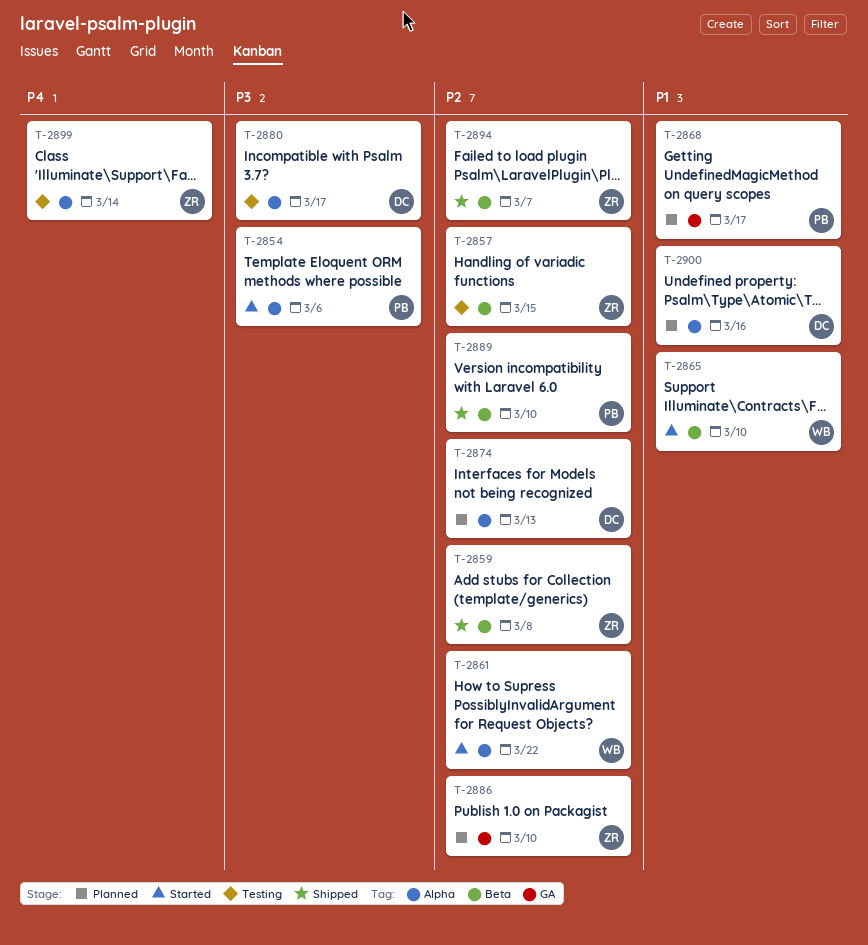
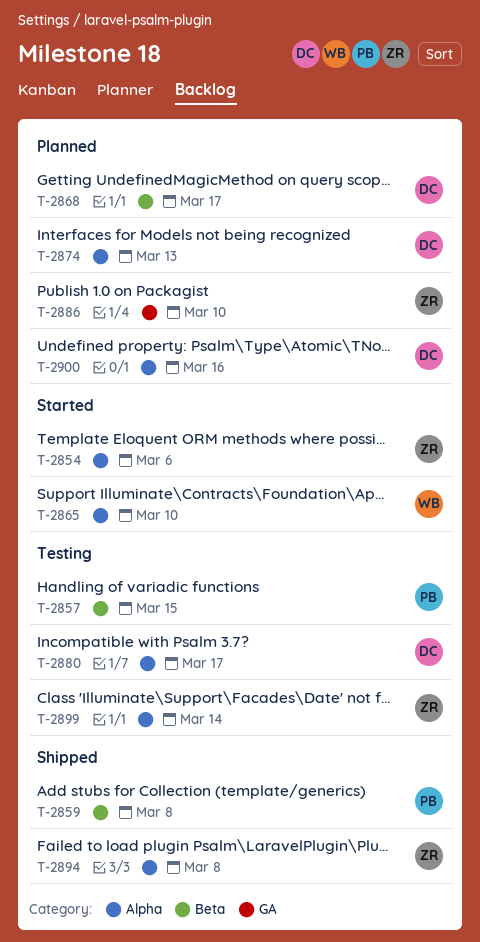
T-2854, owner: PB -> ZR
T-2857, owner: ZR -> PB
T-2859, owner: ZR -> PB
T-2861: present -> none
T-2865, label: Beta -> Alpha
T-2868, owner: PB -> DC
T-2868, label: GA -> Beta
T-2889: present -> none
T-2894, label: Beta -> Alpha
T-2894, due: Mar 7 -> Mar 8

